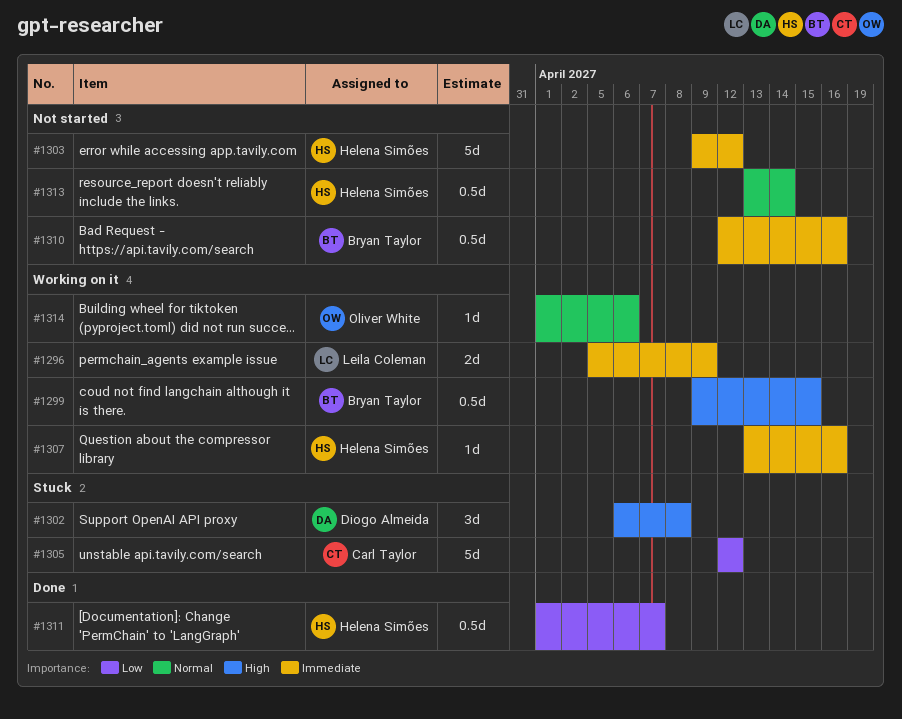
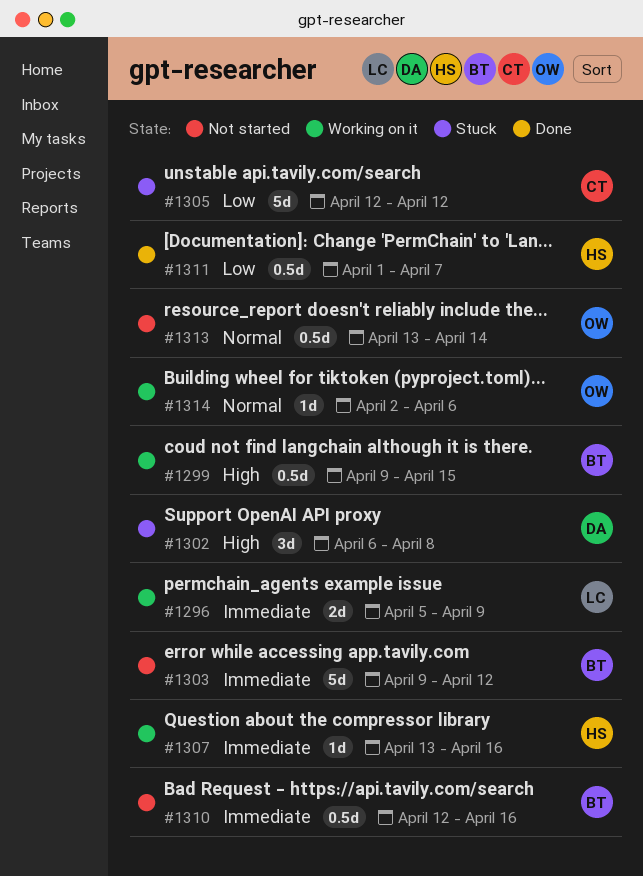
#1303, owner: Helena Simões -> Bryan Taylor
#1313, owner: Helena Simões -> Oliver White
#1314, start: Apr 1 -> Apr 2

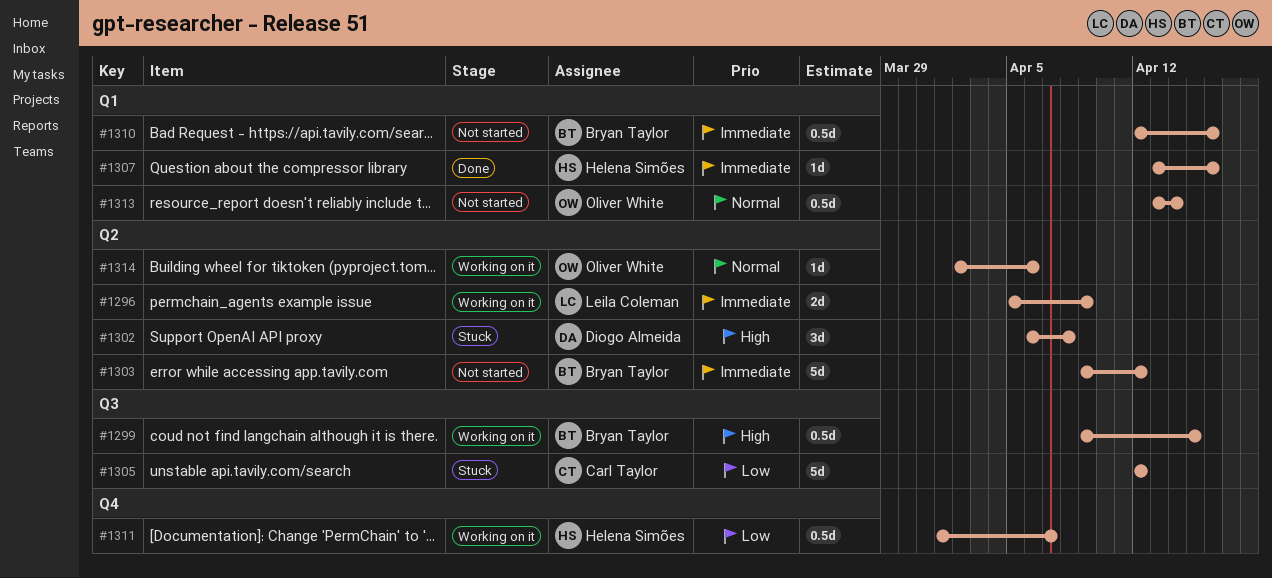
#1307, status: Working on it -> Done
#1311, status: Done -> Working on it

